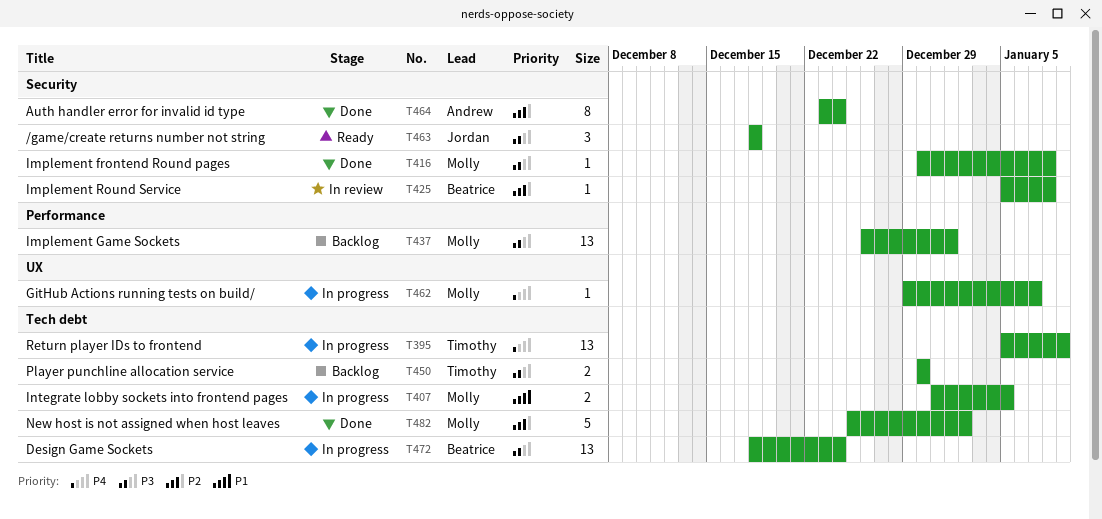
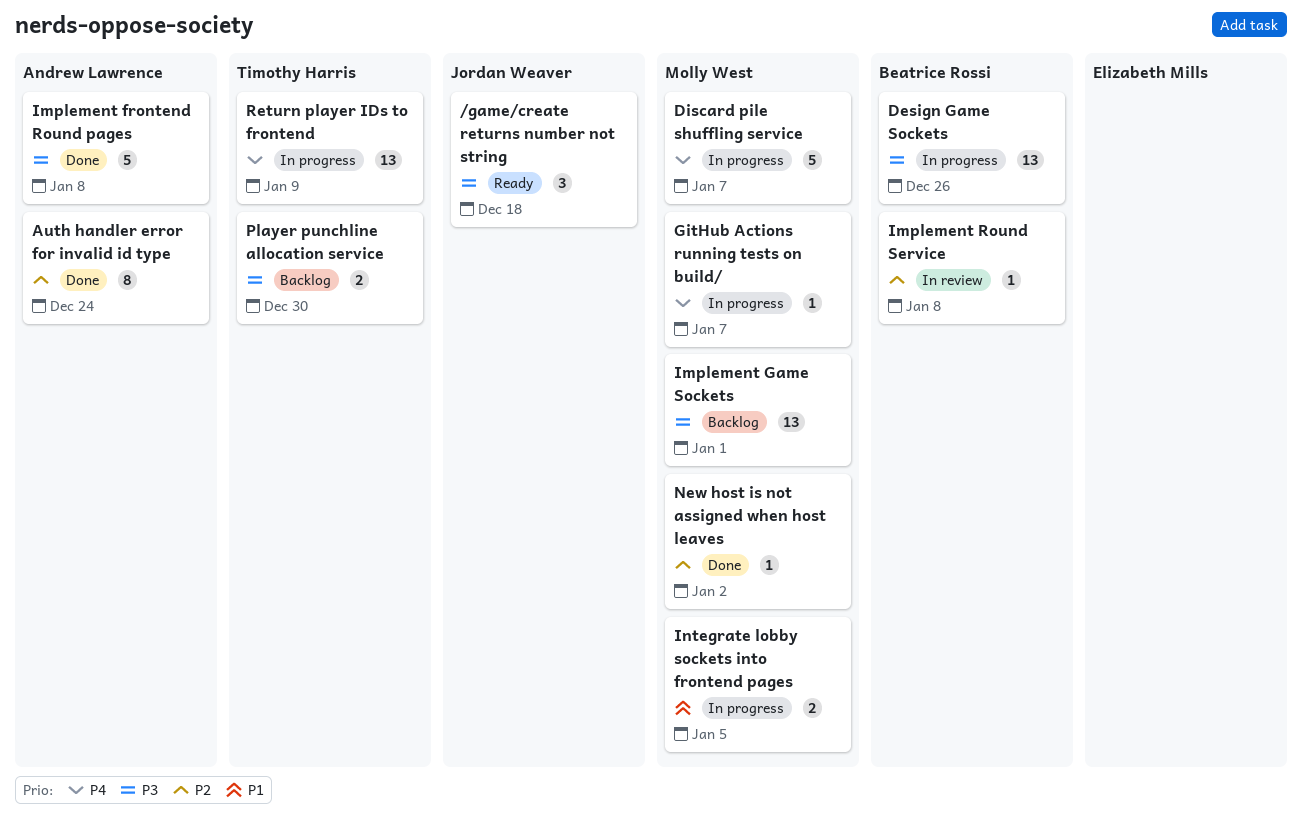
Design Game Sockets, due: Dec 24 -> Dec 26
Discard pile shuffling service: none -> present
Implement frontend Round pages, owner: Molly West -> Andrew Lawrence
Implement frontend Round pages, estimate: 1 -> 5
New host is not assigned when host leaves, estimate: 5 -> 1

